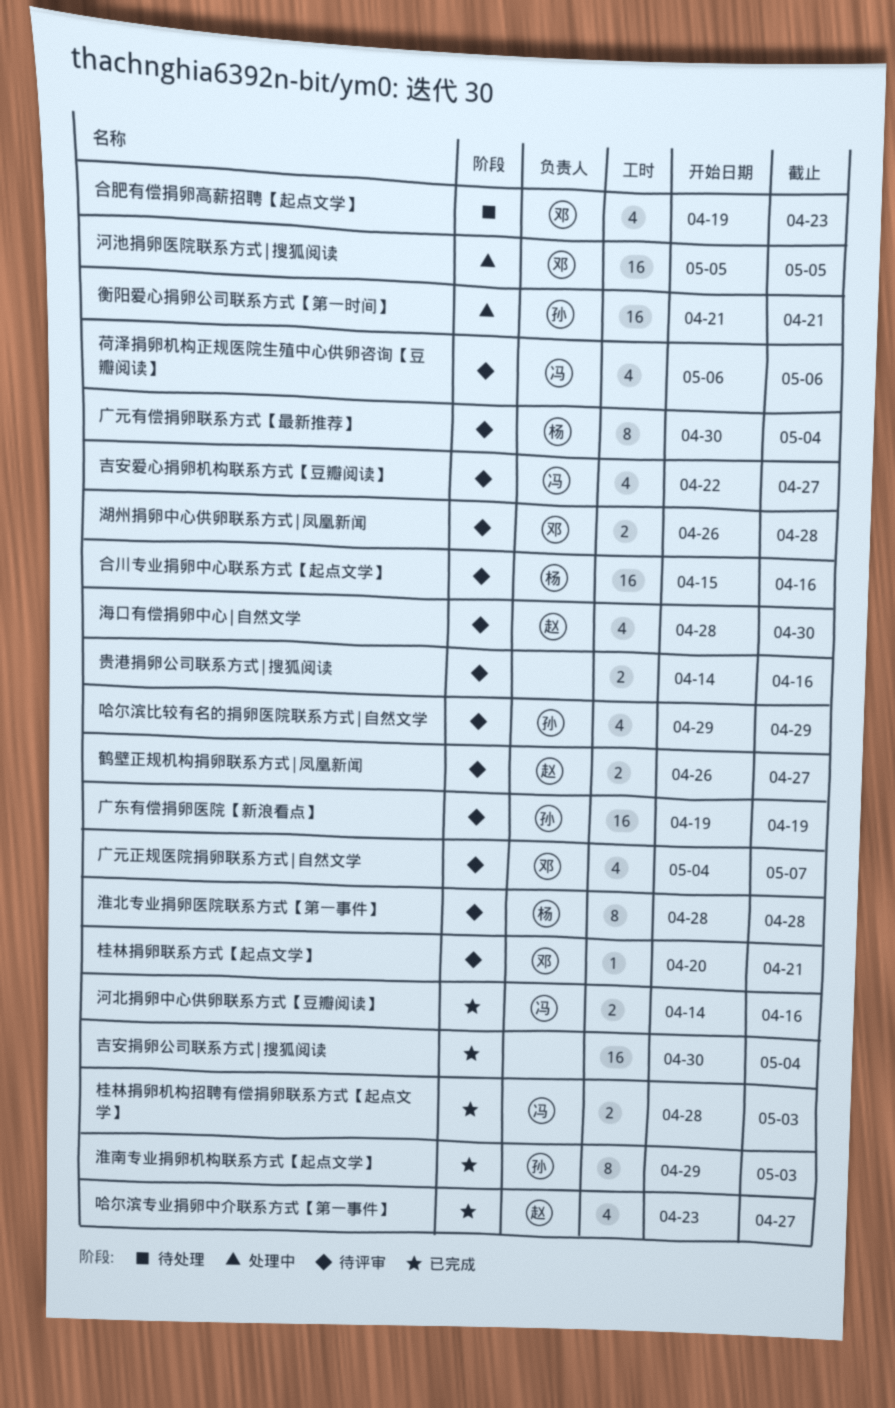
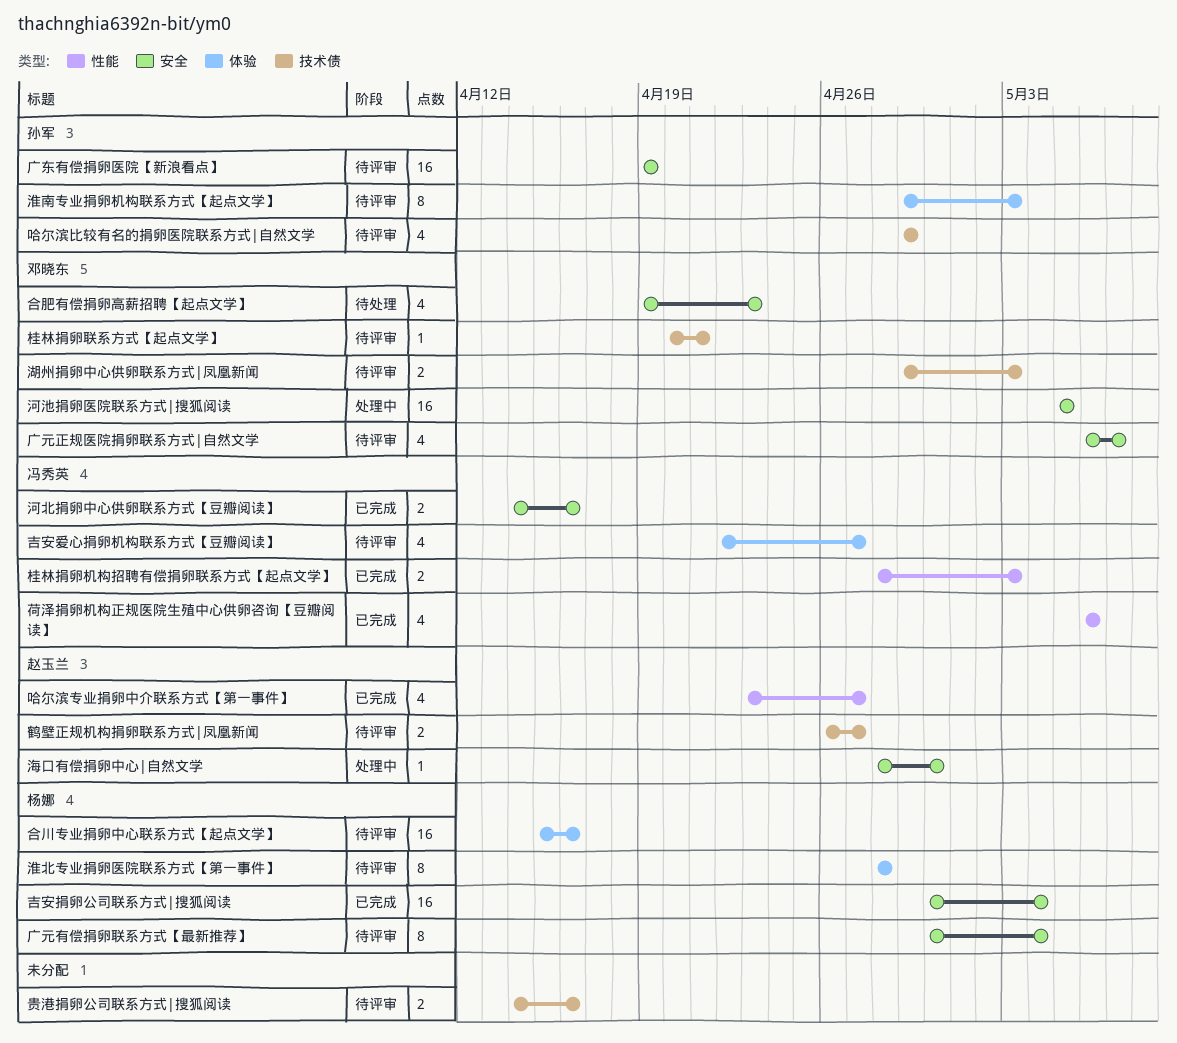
吉安捐卵公司联系方式|搜狐阅读, owner: none -> 杨娜
广元正规医院捐卵联系方式|自然文学, start: May 4 -> May 6
海口有偿捐卵中心|自然文学, status: 待评审 -> 处理中
海口有偿捐卵中心|自然文学, estimate: 4 -> 1
淮南专业捐卵机构联系方式【起点文学】, status: 已完成 -> 待评审
湖州捐卵中心供卵联系方式|凤凰新闻, start: Apr 26 -> Apr 29
湖州捐卵中心供卵联系方式|凤凰新闻, due: Apr 28 -> May 3
荷泽捐卵机构正规医院生殖中心供卵咨询【豆瓣阅读】, status: 待评审 -> 已完成
衡阳爱心捐卵公司联系方式【第一时间】: present -> none

